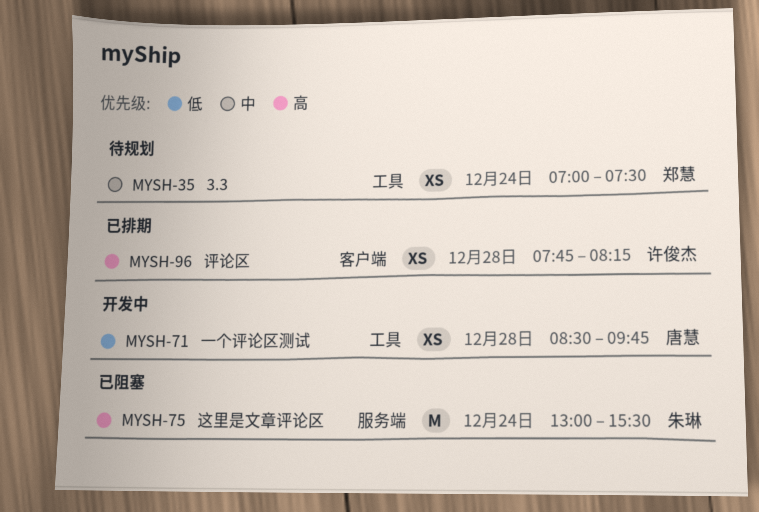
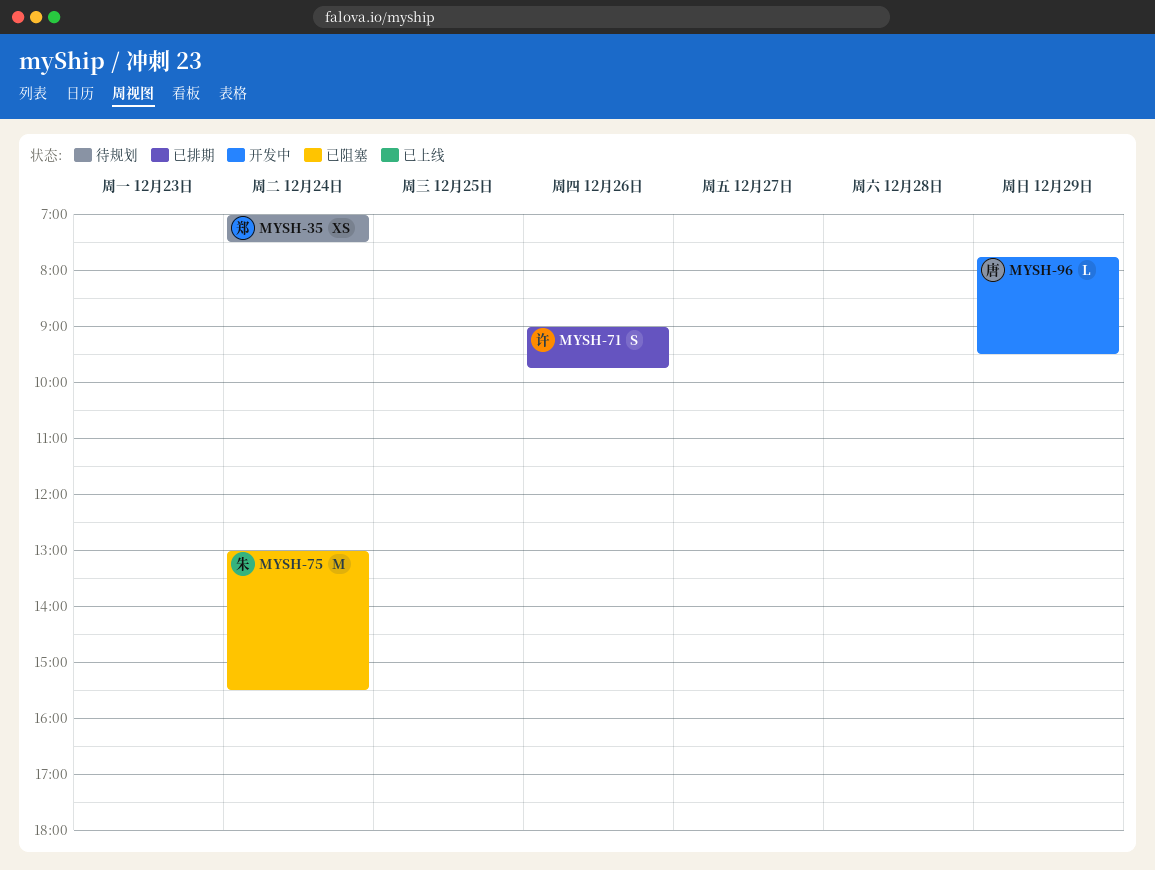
MYSH-71, status: 开发中 -> 已排期
MYSH-71, owner: 唐慧 -> 许俊杰
MYSH-71, estimate: XS -> S
MYSH-71, day: Dec 28 -> Dec 26
MYSH-71, begins: 08:30 -> 09:00
MYSH-96, status: 已排期 -> 开发中
MYSH-96, owner: 许俊杰 -> 唐慧
MYSH-96, estimate: XS -> L
MYSH-96, day: Dec 28 -> Dec 29
MYSH-96, ends: 08:15 -> 09:30

